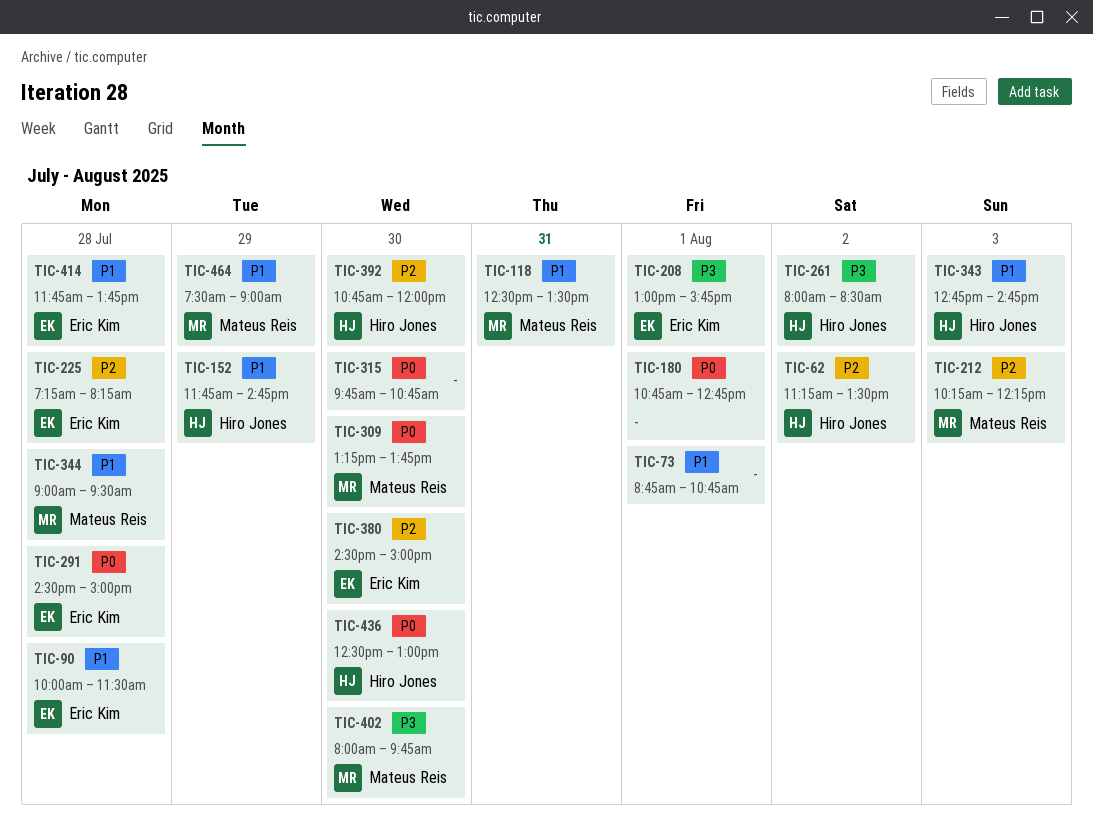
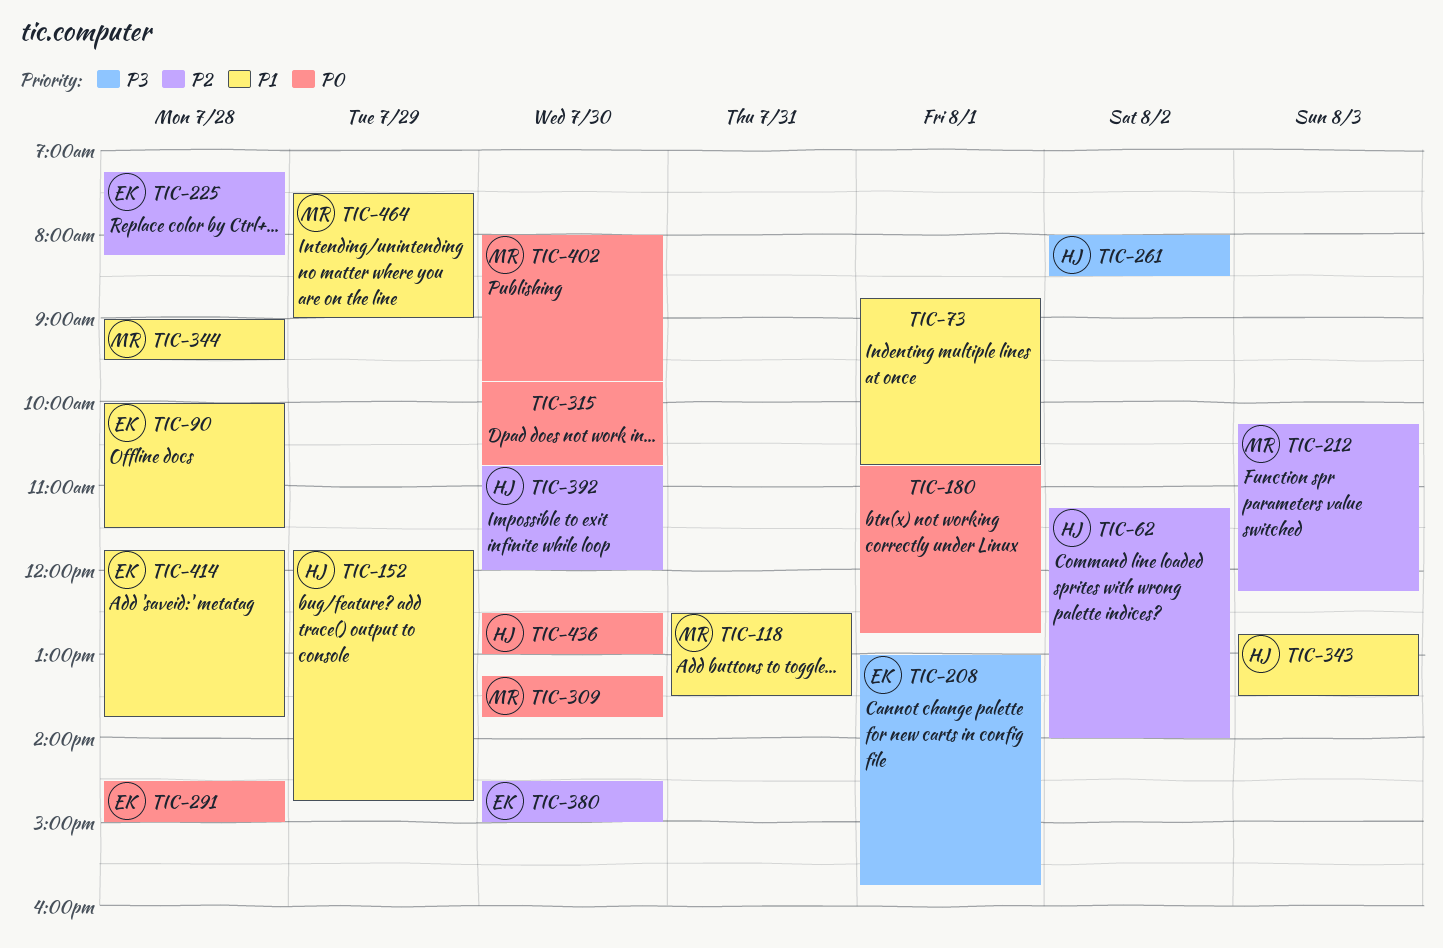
TIC-62, ends: 13:30 -> 14:00
TIC-343, ends: 14:45 -> 13:30
TIC-402, priority: P3 -> P0

